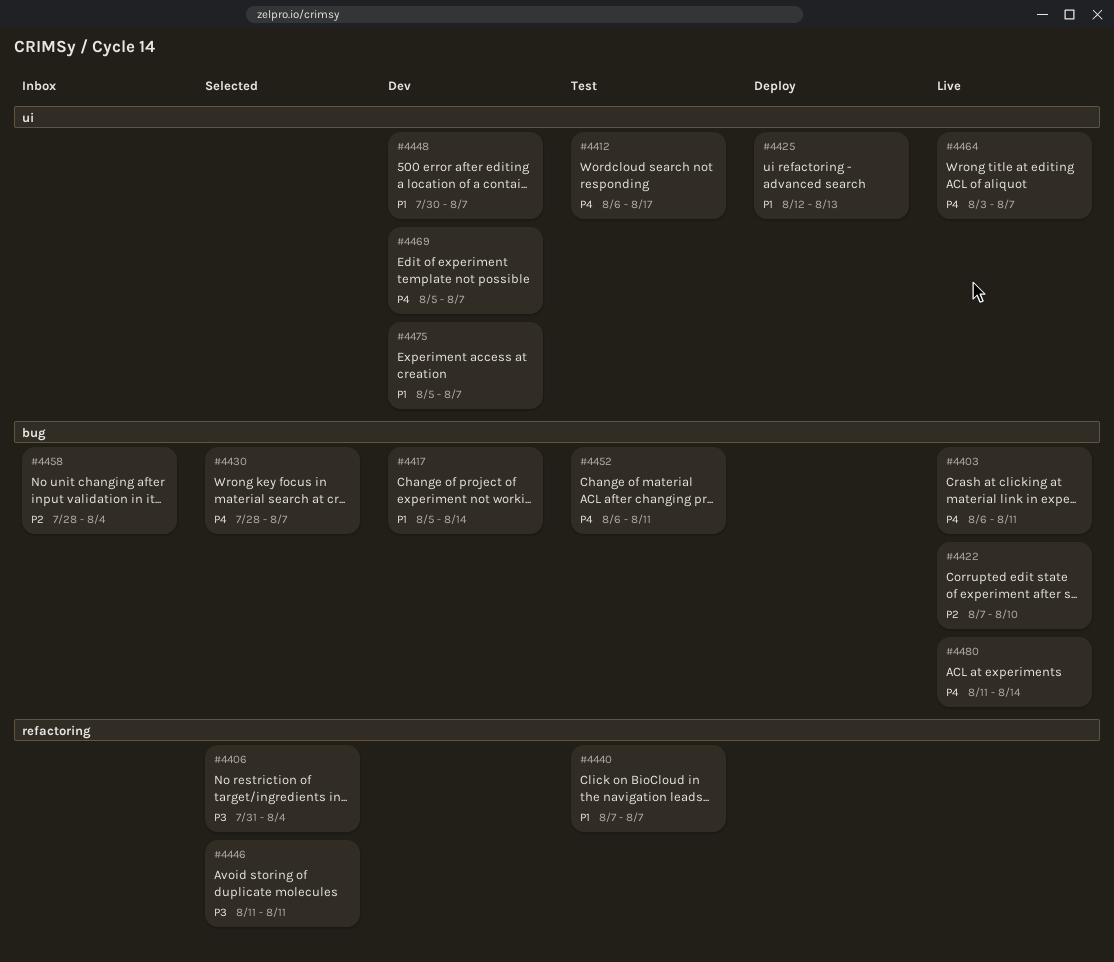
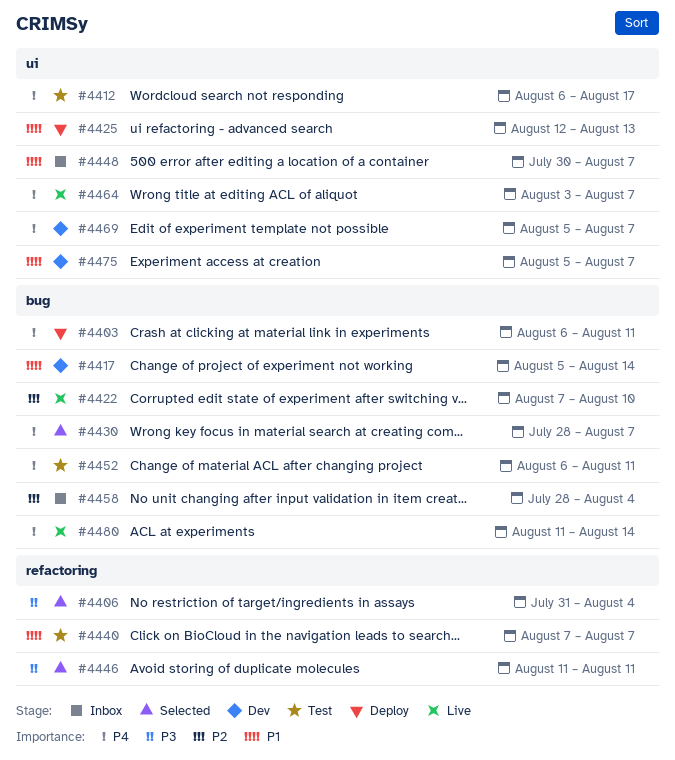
#4403, status: Live -> Deploy
#4448, status: Dev -> Inbox

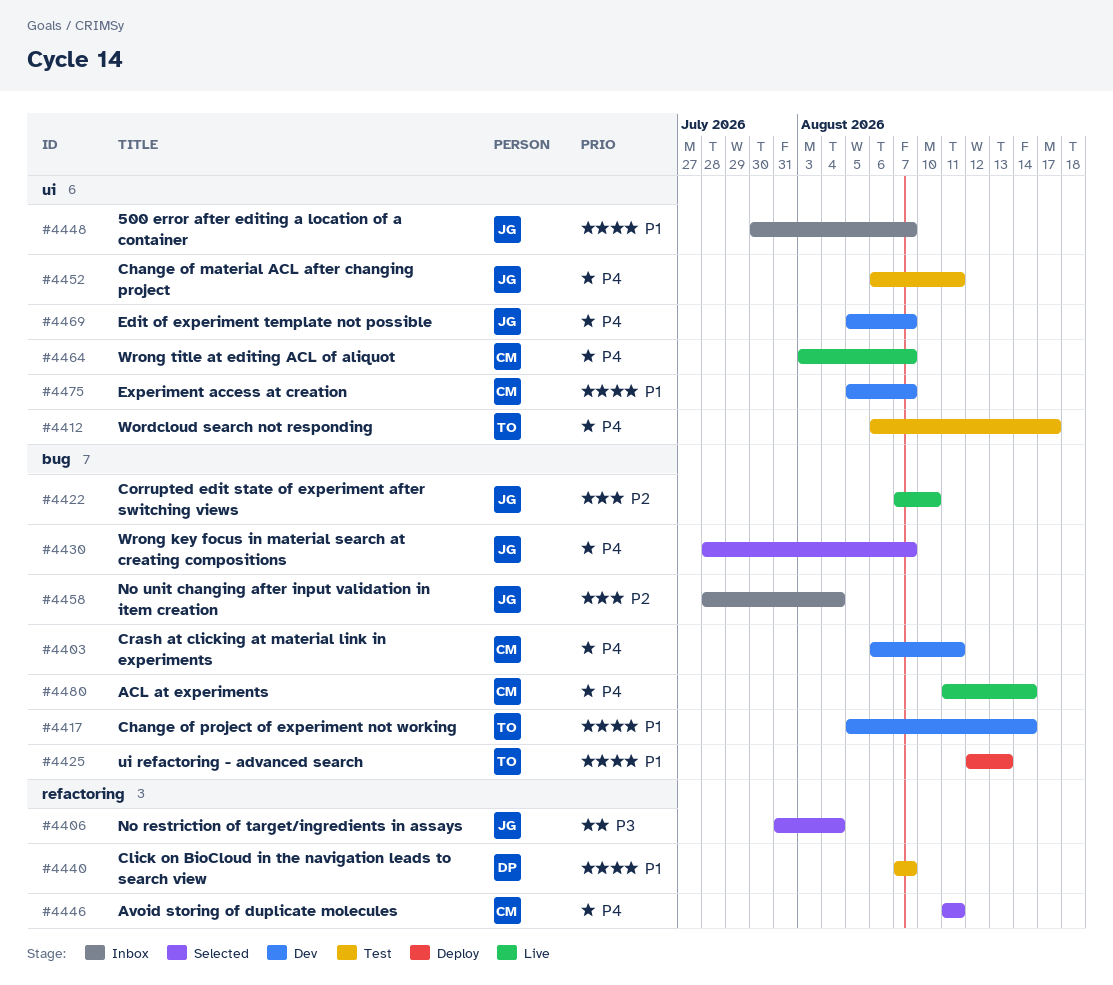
#4403, status: Deploy -> Dev
#4425, label: ui -> bug
#4446, priority: P3 -> P4
#4452, label: bug -> ui

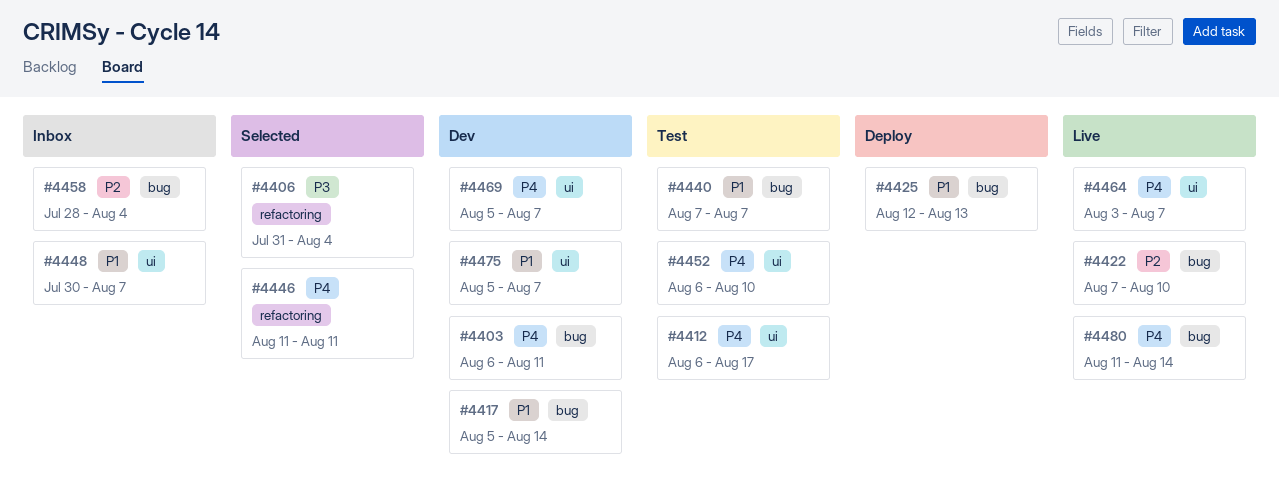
#4430: present -> none
#4440, label: refactoring -> bug
#4452, due: Aug 11 -> Aug 10

